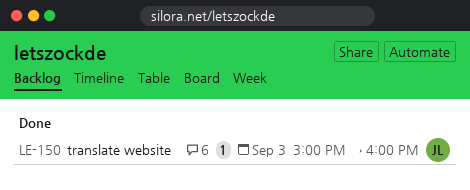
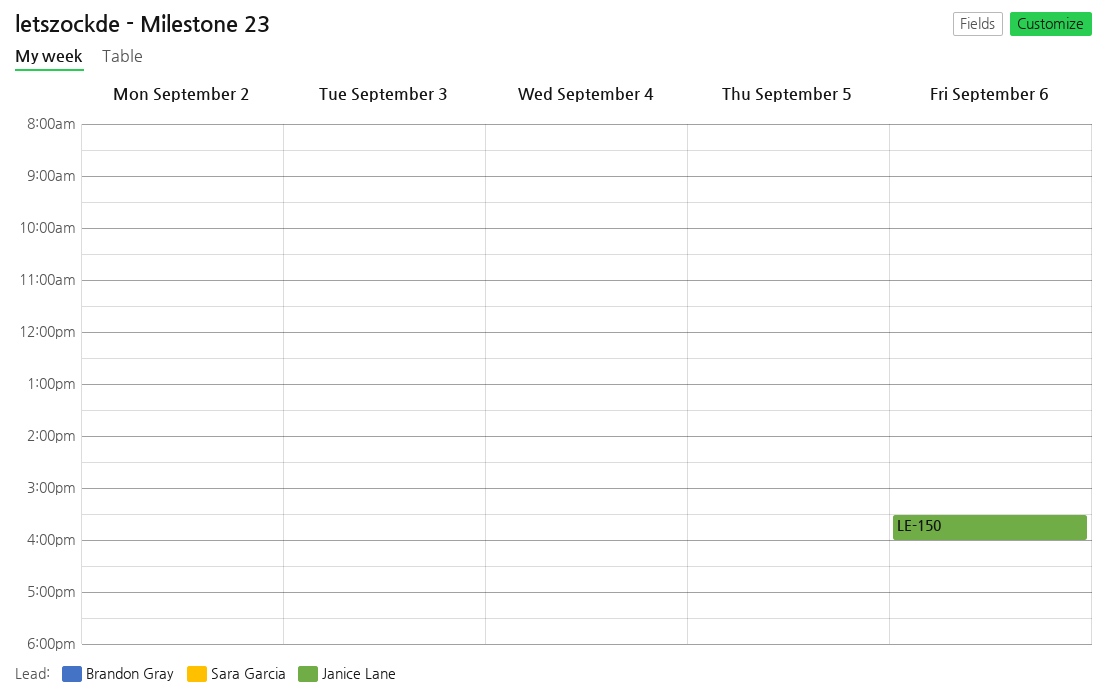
LE-150, day: Sep 3 -> Sep 6
LE-150, begins: 15:00 -> 15:30

